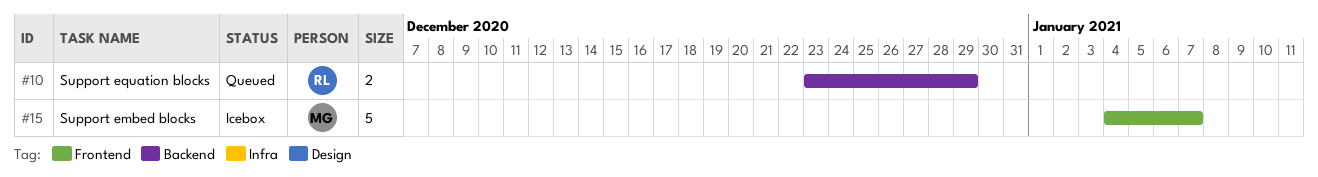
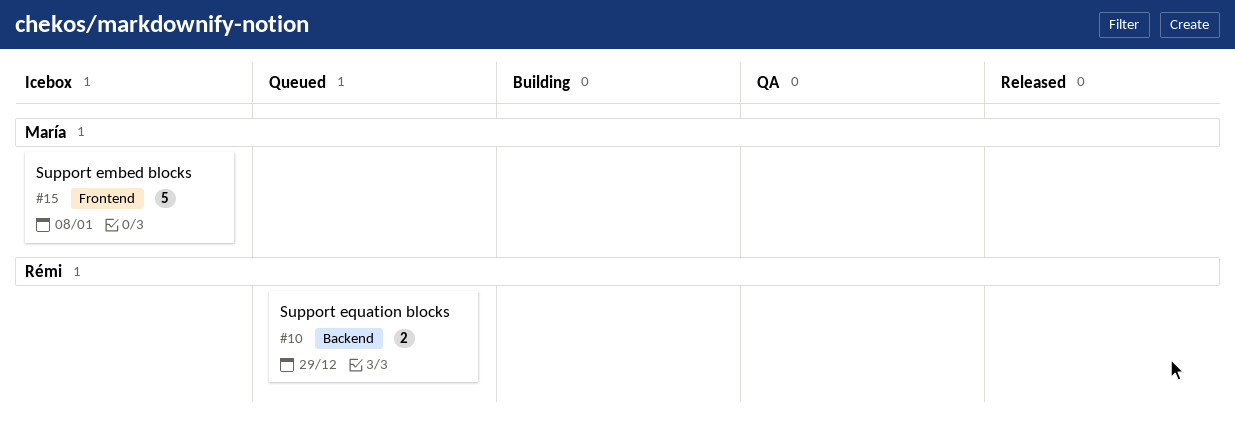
#15, due: Jan 7 -> Jan 8

